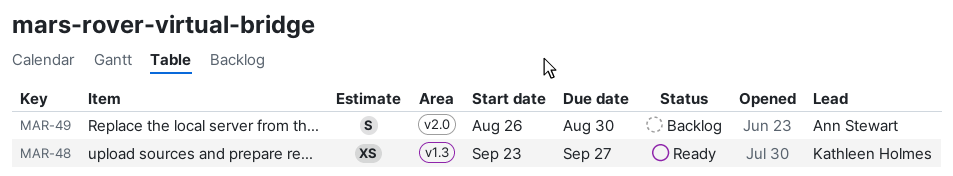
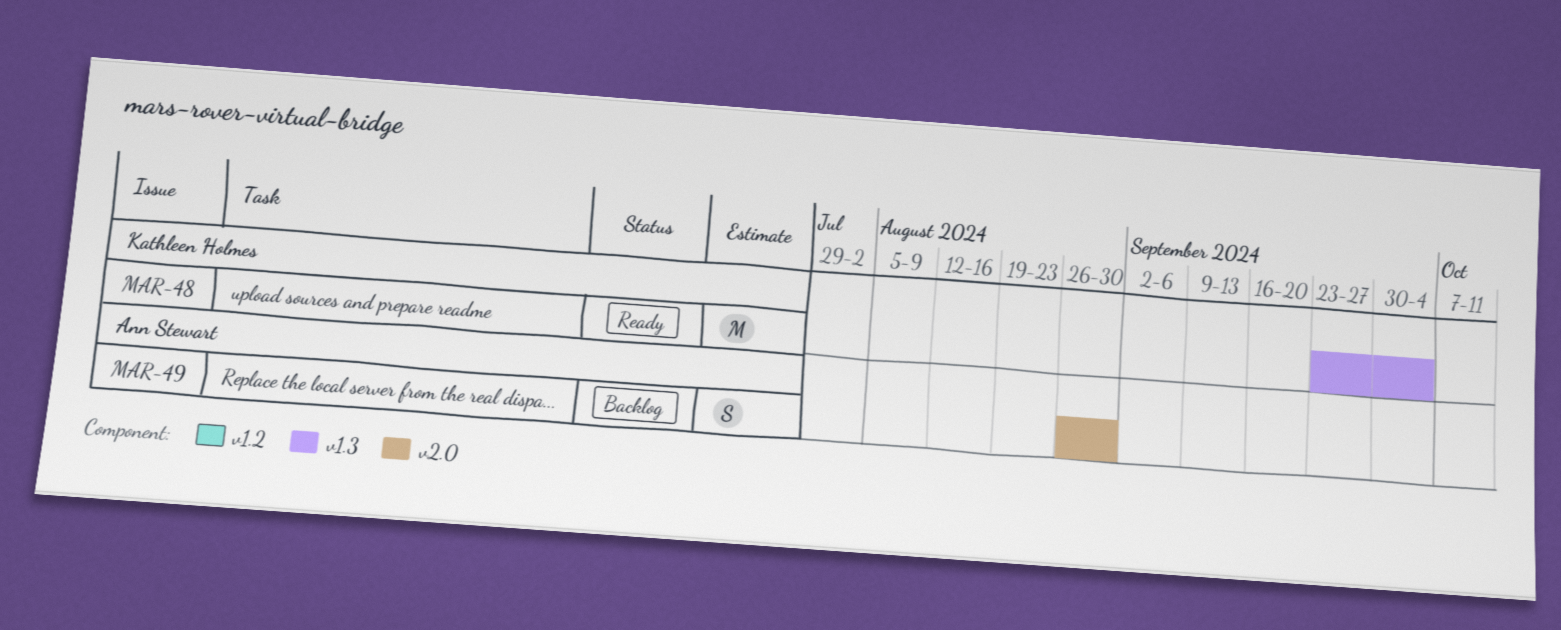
MAR-48, estimate: XS -> M
MAR-48, due: Sep 27 -> Oct 4

